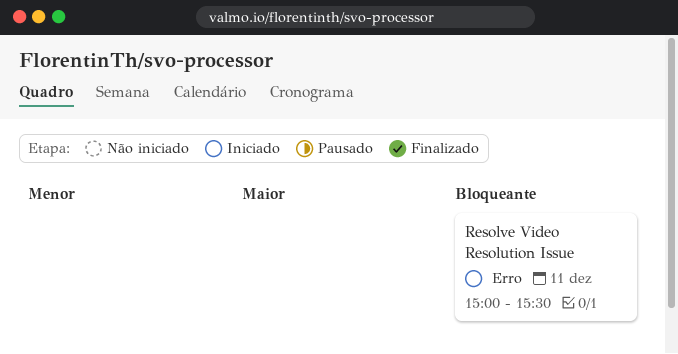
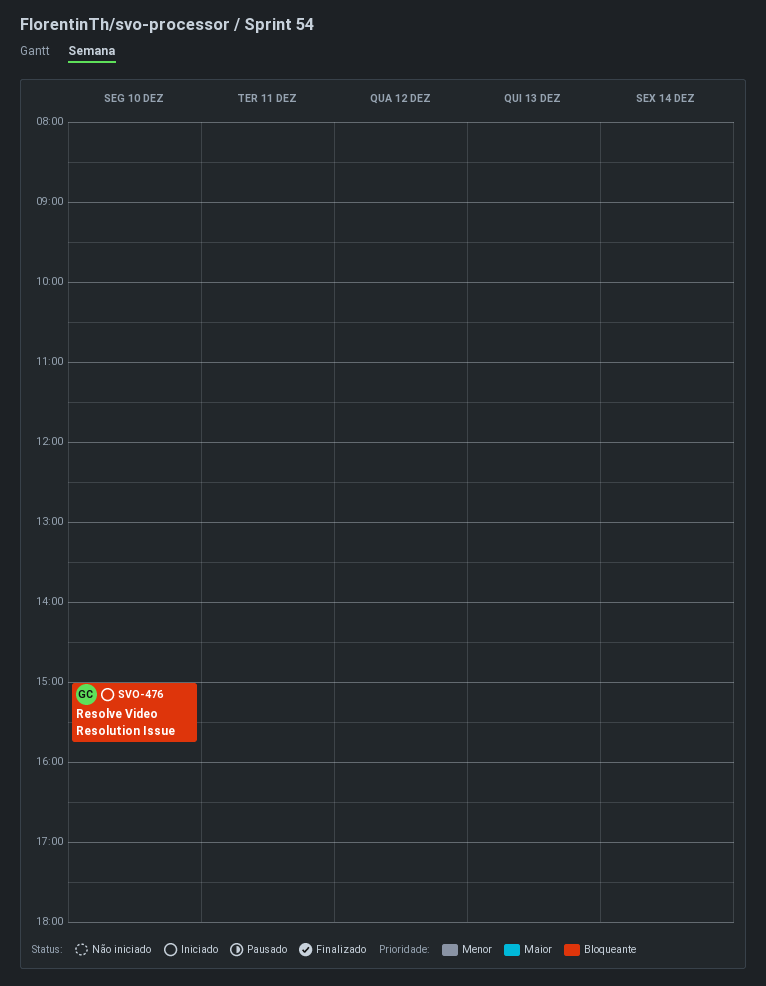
Resolve Video Resolution Issue, day: Dec 11 -> Dec 10
Resolve Video Resolution Issue, ends: 15:30 -> 15:45

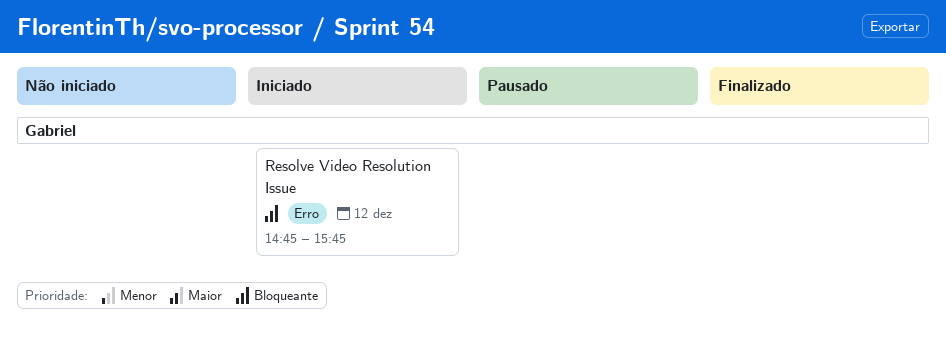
Resolve Video Resolution Issue, day: Dec 10 -> Dec 12
Resolve Video Resolution Issue, begins: 15:00 -> 14:45

